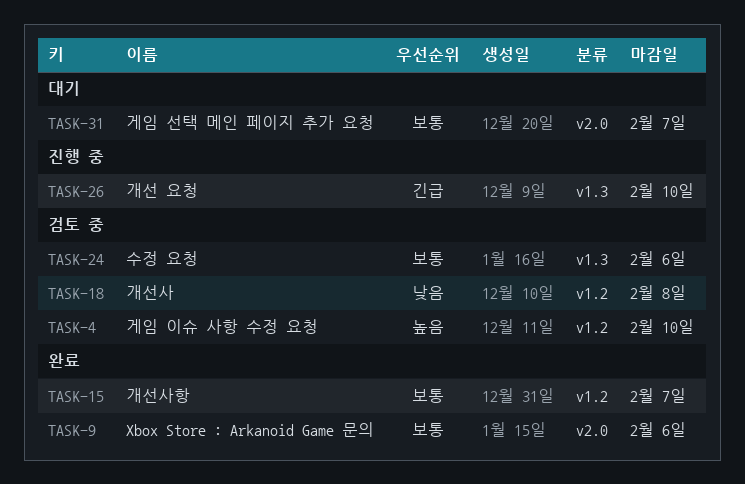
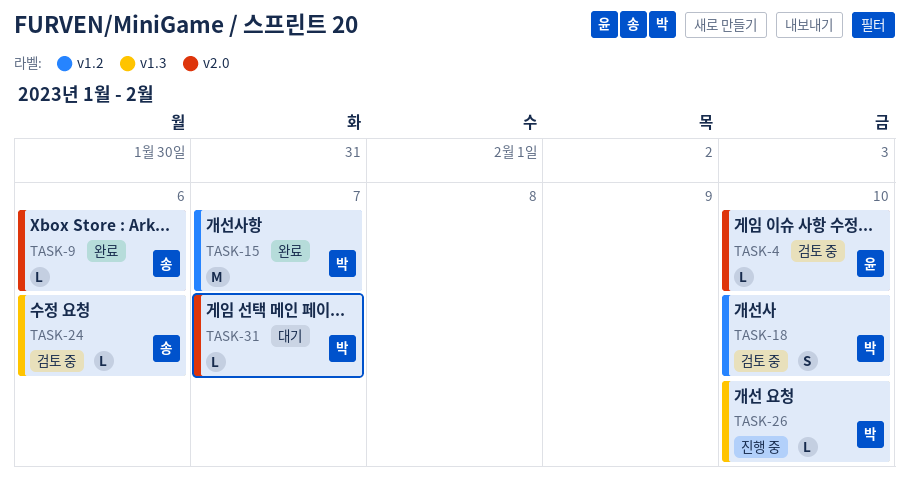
TASK-4, label: v1.2 -> v2.0
TASK-18, due: Feb 8 -> Feb 10

